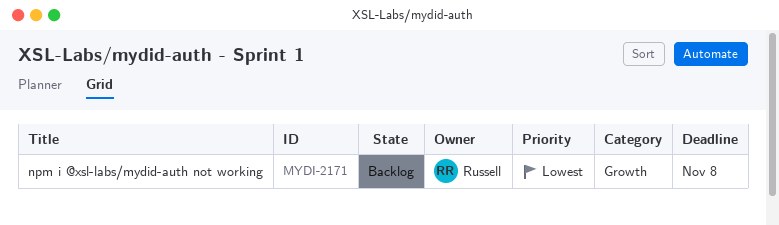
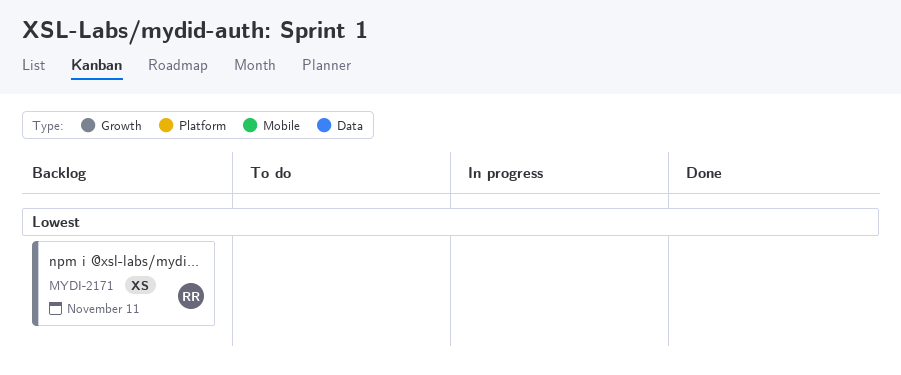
MYDI-2171, due: Nov 8 -> Nov 11

